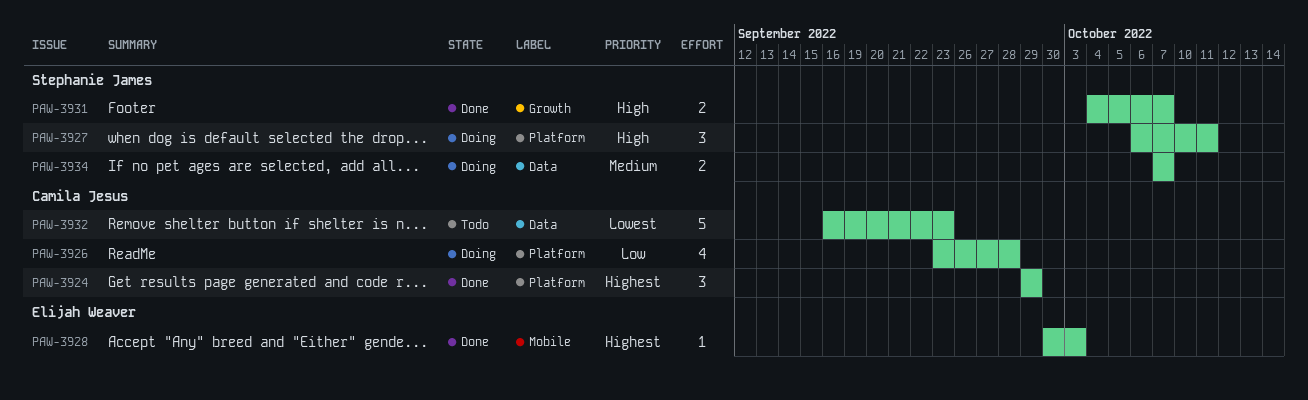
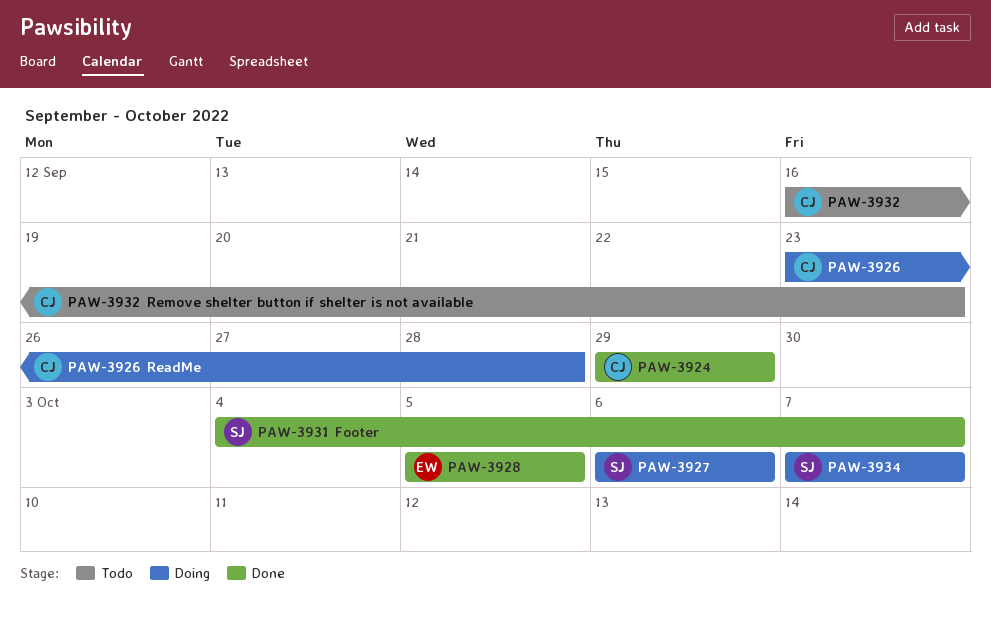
PAW-3927, due: Oct 11 -> Oct 6
PAW-3928, start: Sep 30 -> Oct 5
PAW-3928, due: Oct 3 -> Oct 5

